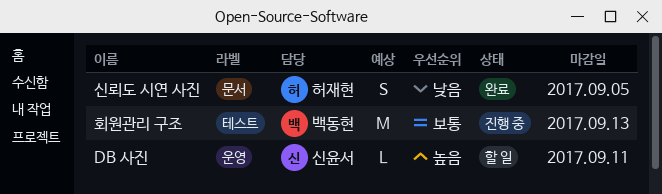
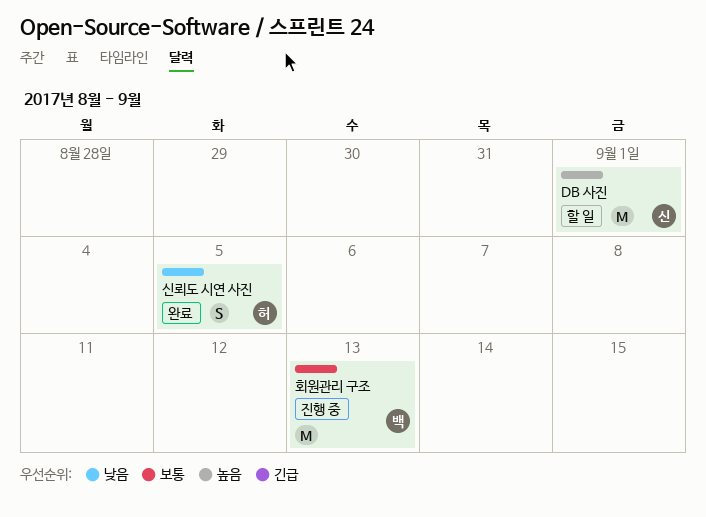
DB 사진, estimate: L -> M
DB 사진, due: Sep 11 -> Sep 1

